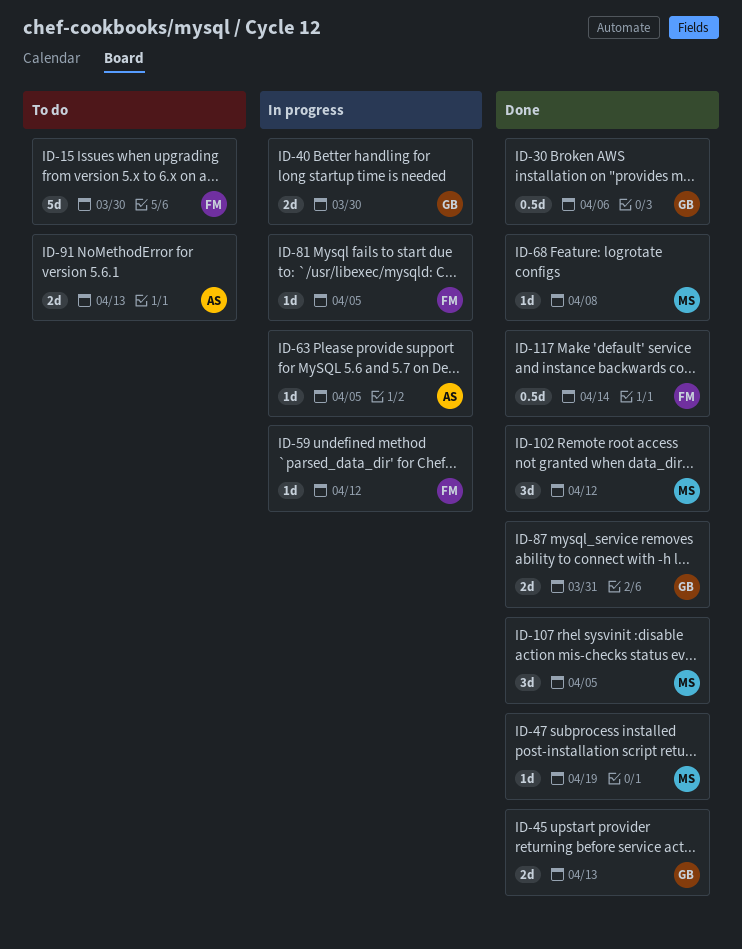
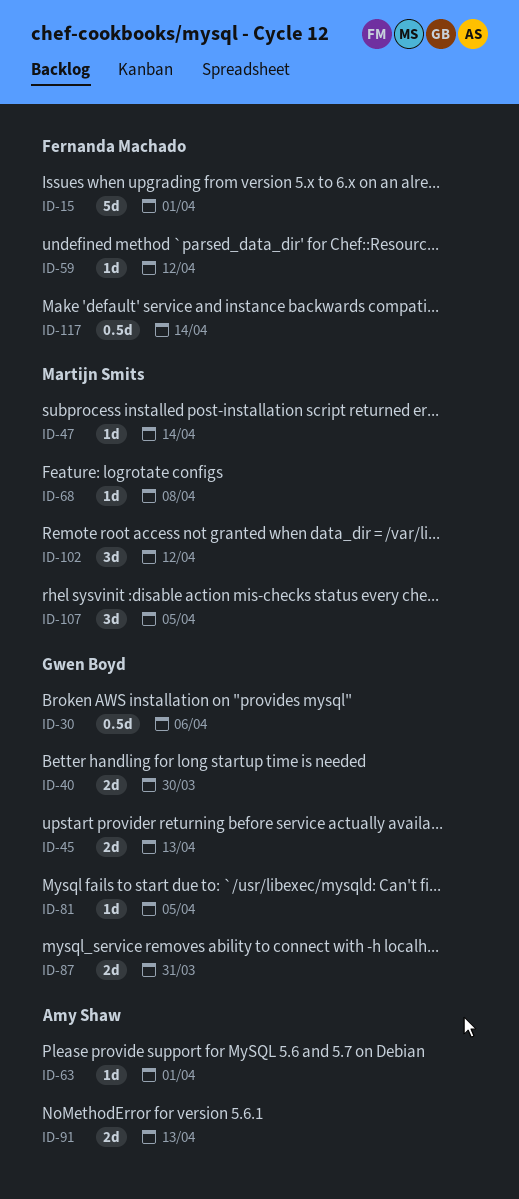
ID-15, due: Mar 30 -> Apr 1
ID-47, due: Apr 19 -> Apr 14
ID-63, due: Apr 5 -> Apr 1
ID-81, owner: Fernanda Machado -> Gwen Boyd

